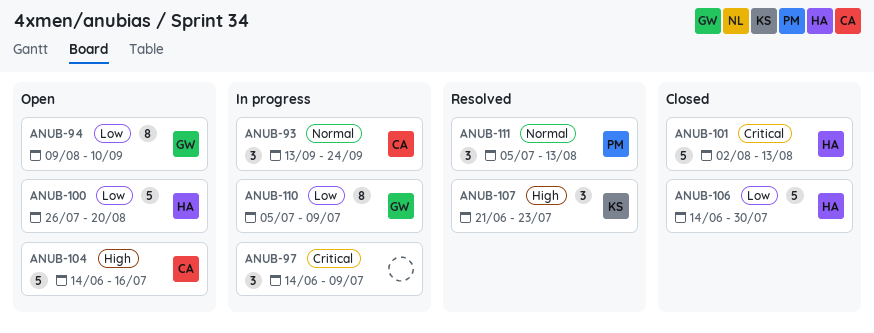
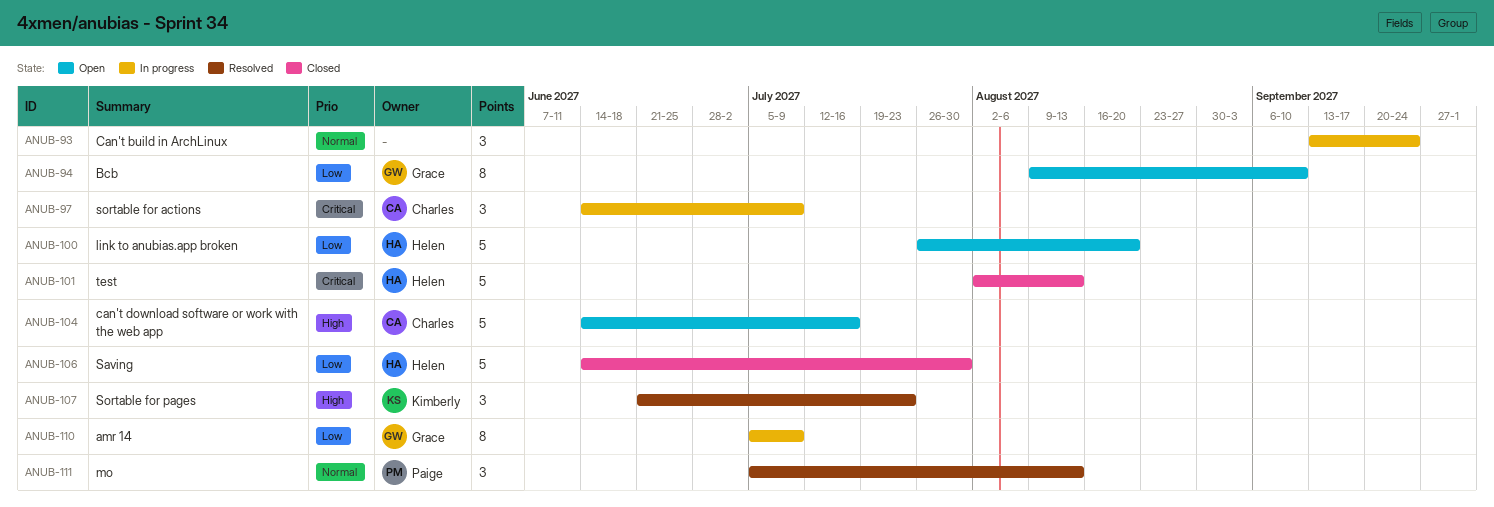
ANUB-93, owner: Charles -> none
ANUB-97, owner: none -> Charles

